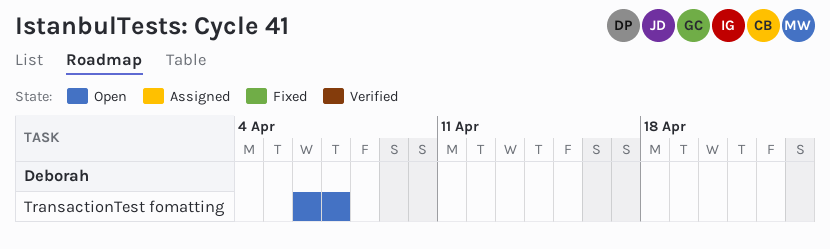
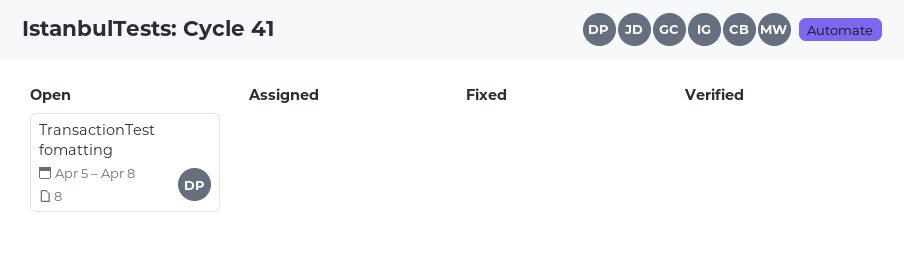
TransactionTest fomatting, start: Apr 6 -> Apr 5
TransactionTest fomatting, due: Apr 7 -> Apr 8

